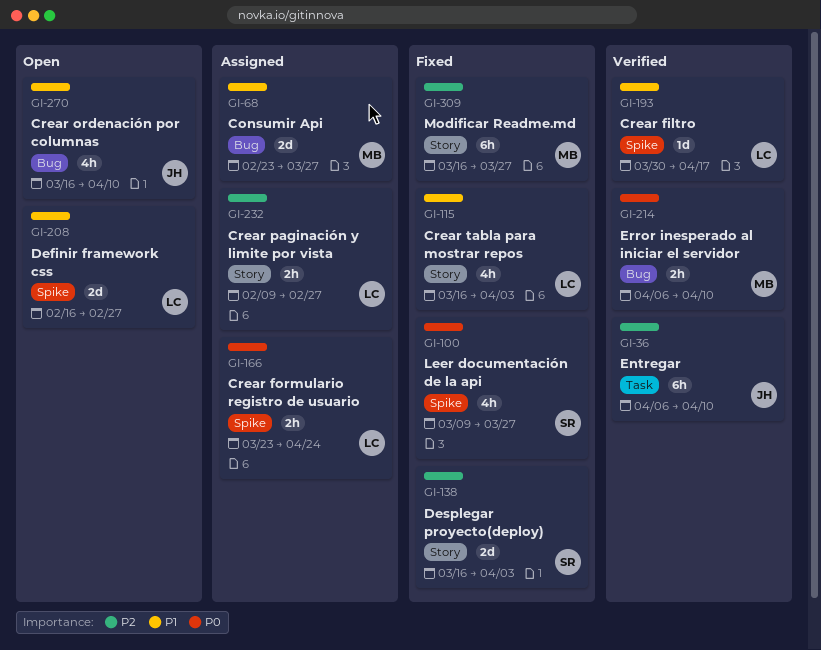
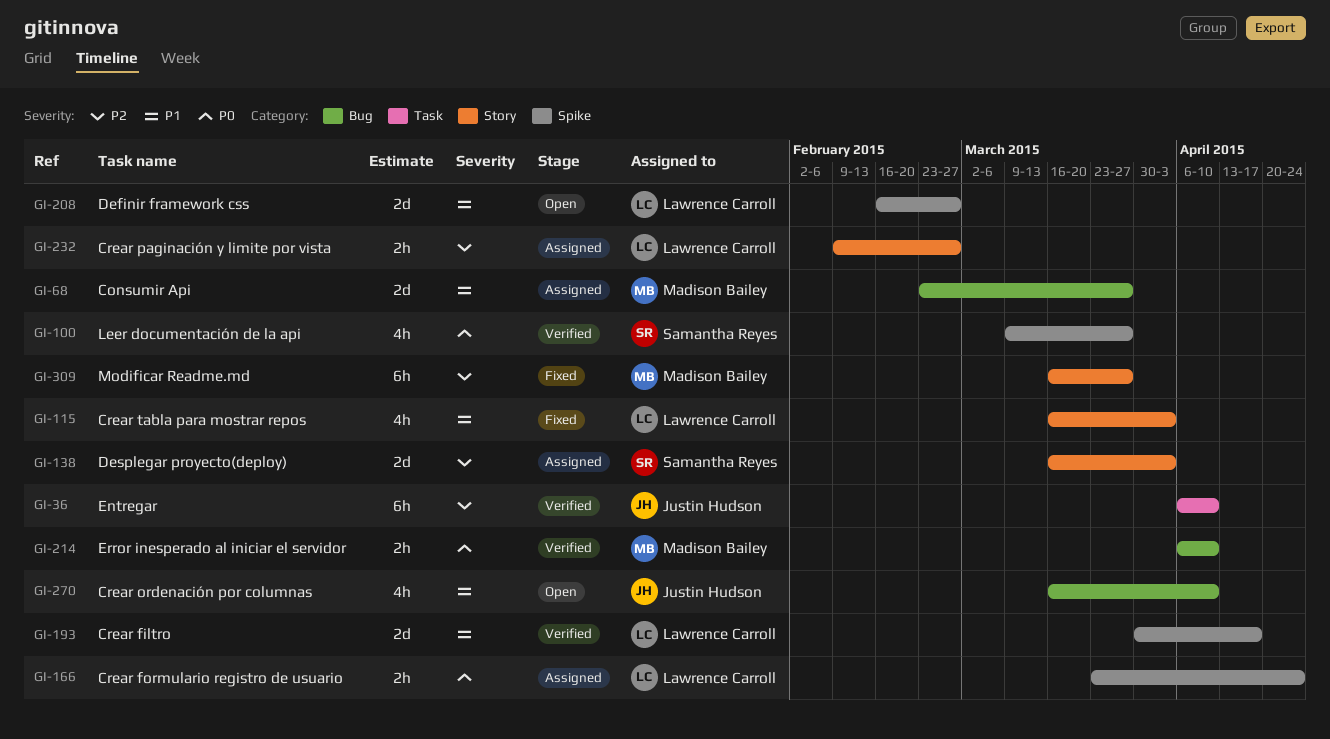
GI-100, status: Fixed -> Verified
GI-138, status: Fixed -> Assigned
GI-193, estimate: 1d -> 2d

